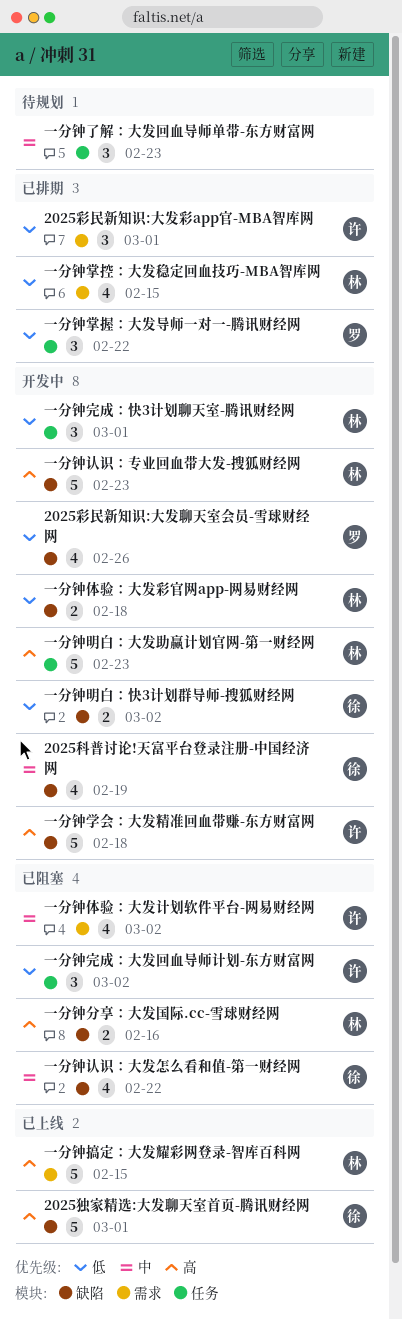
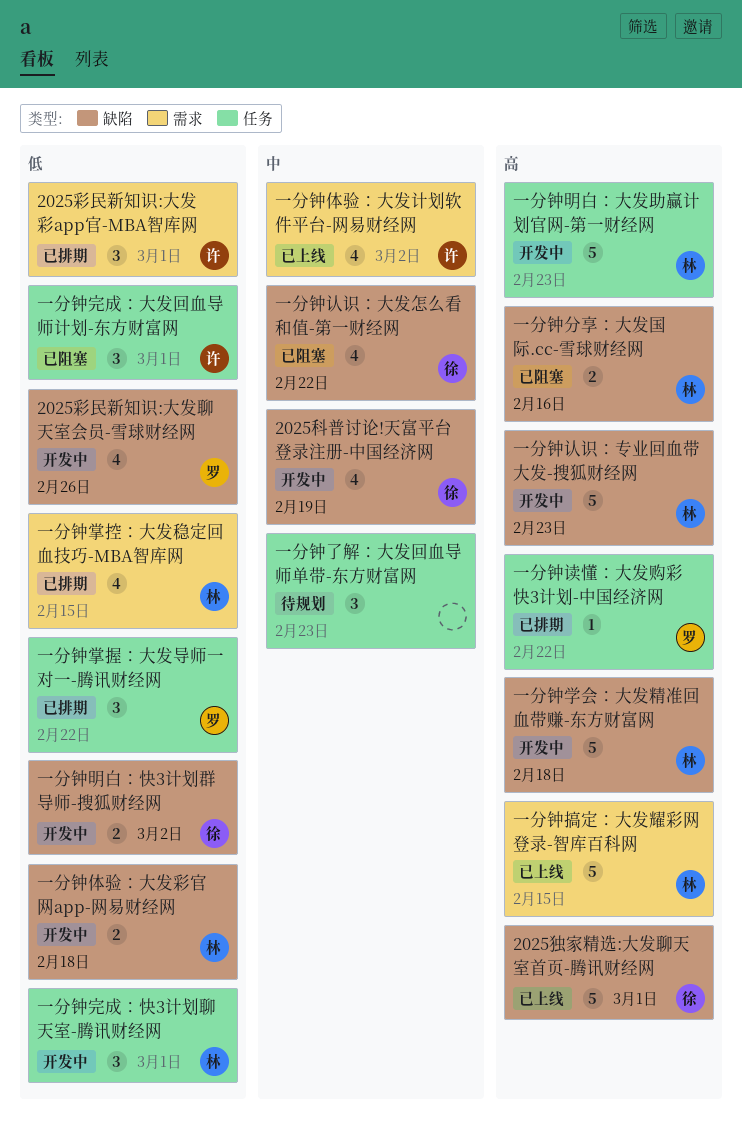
一分钟体验：大发计划软件平台-网易财经网, status: 已阻塞 -> 已上线
一分钟学会：大发精准回血带赚-东方财富网, owner: 许 -> 林
一分钟完成：大发回血导师计划-东方财富网, due: Mar 2 -> Mar 1
一分钟读懂：大发购彩快3计划-中国经济网: none -> present

